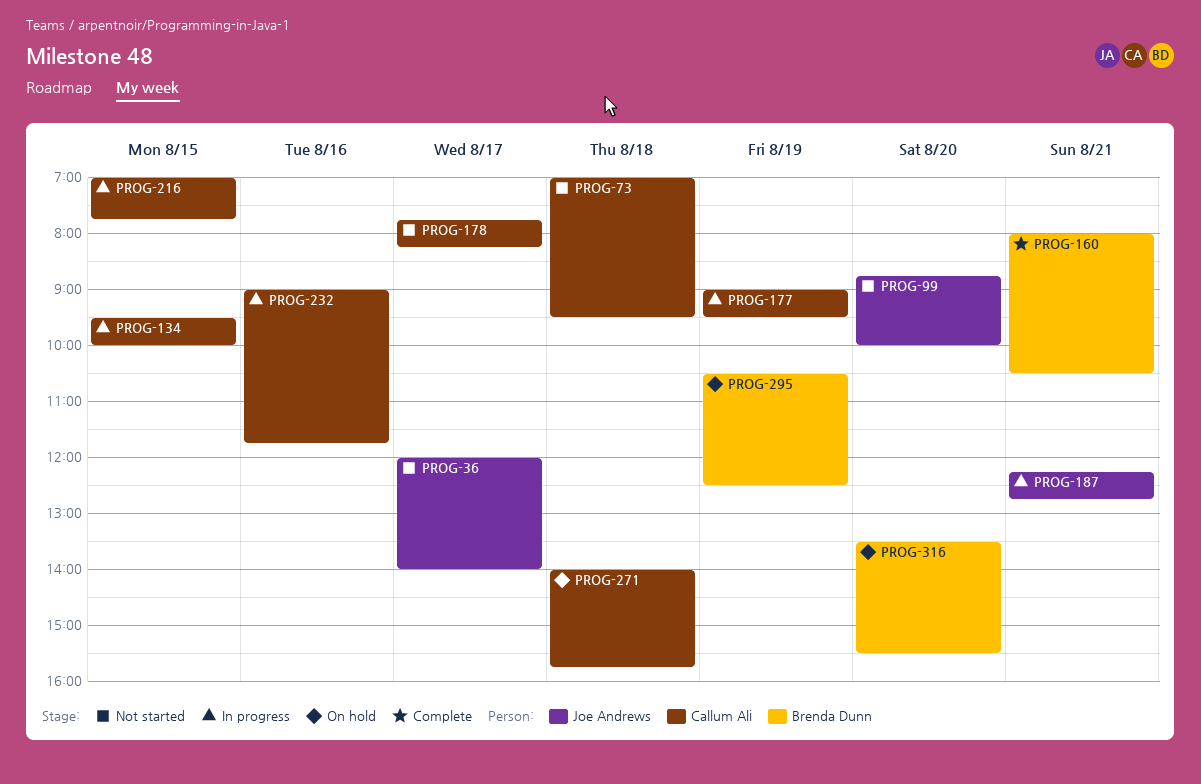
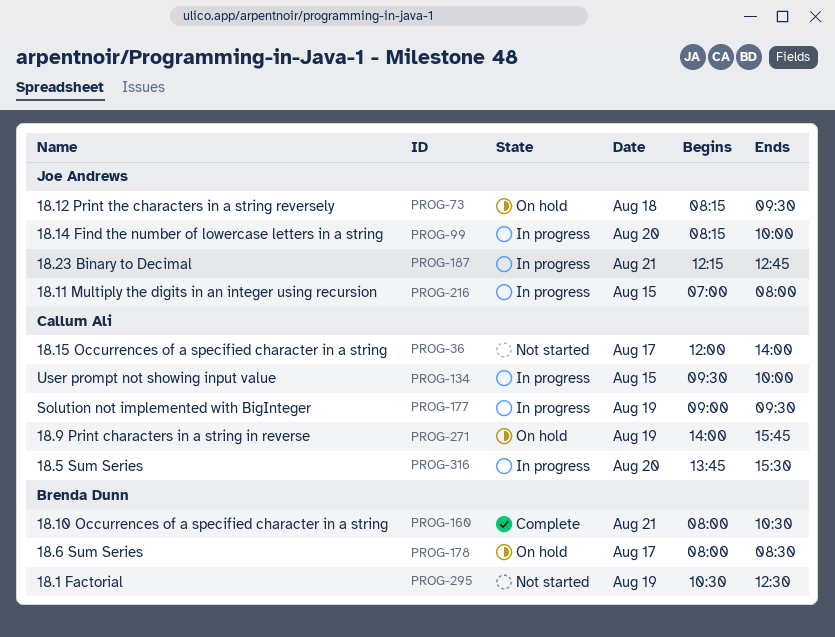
PROG-36, owner: Joe Andrews -> Callum Ali
PROG-73, status: Not started -> On hold
PROG-73, owner: Callum Ali -> Joe Andrews
PROG-73, begins: 07:00 -> 08:15
PROG-99, status: Not started -> In progress
PROG-99, begins: 08:45 -> 08:15
PROG-178, status: Not started -> On hold
PROG-178, owner: Callum Ali -> Brenda Dunn
PROG-178, begins: 07:45 -> 08:00
PROG-178, ends: 08:15 -> 08:30
PROG-216, owner: Callum Ali -> Joe Andrews
PROG-216, ends: 07:45 -> 08:00
PROG-232: present -> none
PROG-271, day: Aug 18 -> Aug 19
PROG-295, status: On hold -> Not started
PROG-316, status: On hold -> In progress
PROG-316, owner: Brenda Dunn -> Callum Ali
PROG-316, begins: 13:30 -> 13:45

